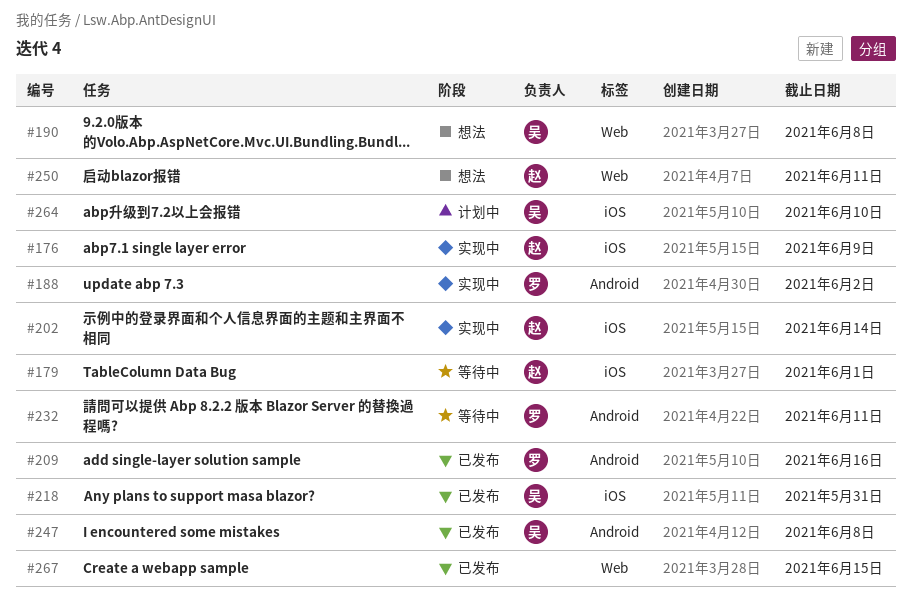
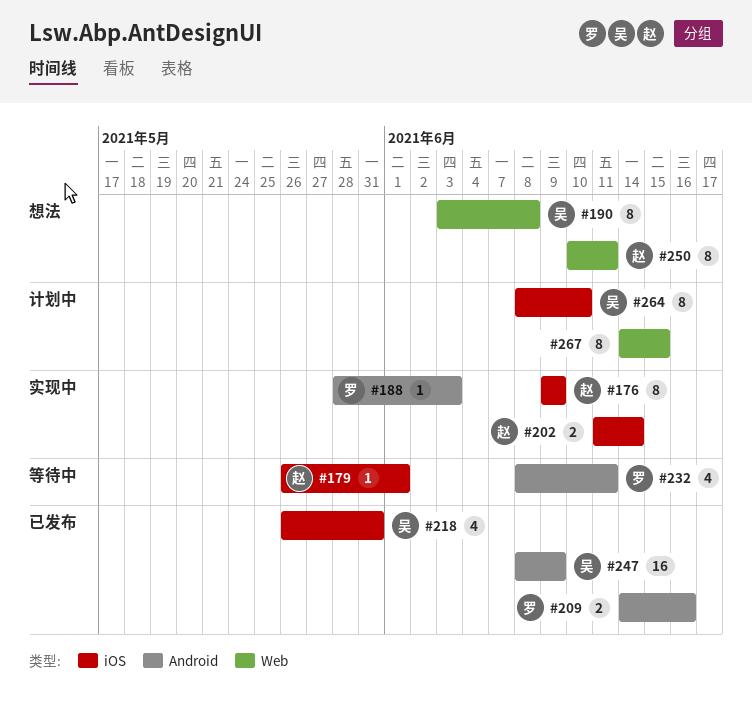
#188, due: Jun 2 -> Jun 3
#247, due: Jun 8 -> Jun 9
#267, status: 已发布 -> 计划中

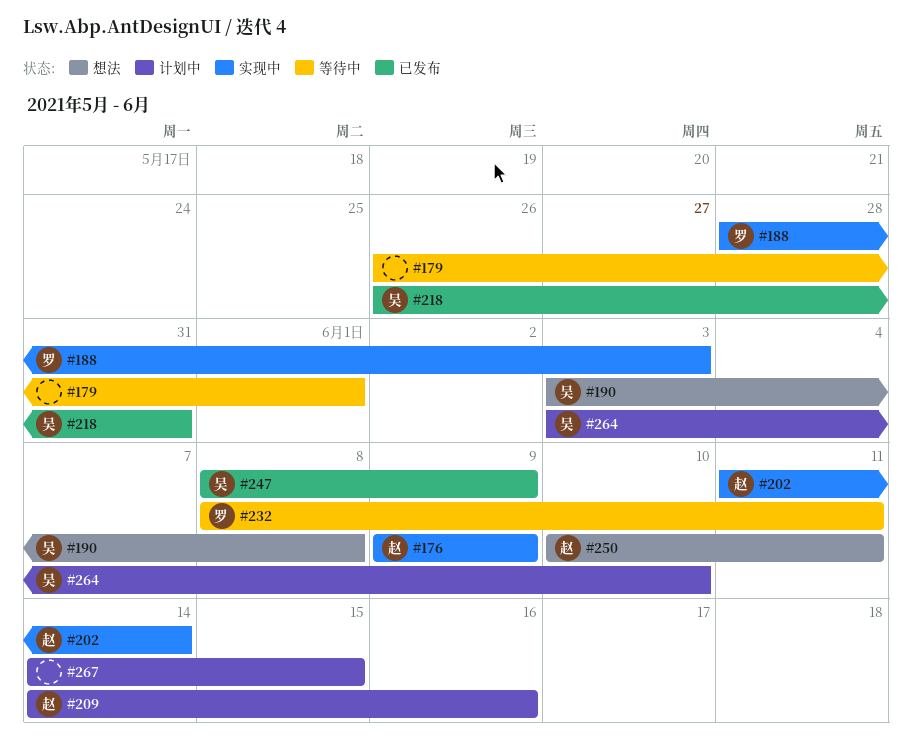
#179, owner: 赵 -> none
#209, status: 已发布 -> 计划中
#209, owner: 罗 -> 赵
#264, start: Jun 8 -> Jun 3

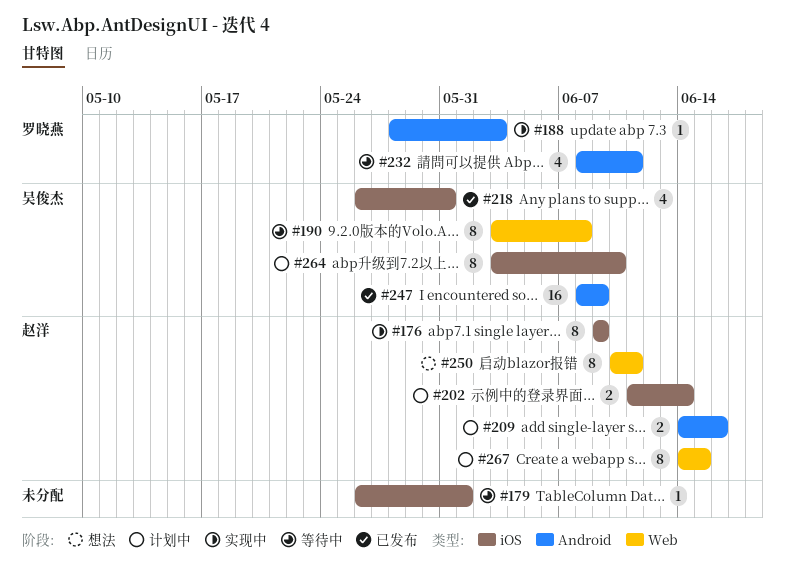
#190, status: 想法 -> 等待中
#202, status: 实现中 -> 计划中
#267, owner: none -> 赵洋

